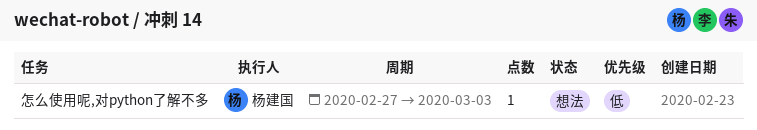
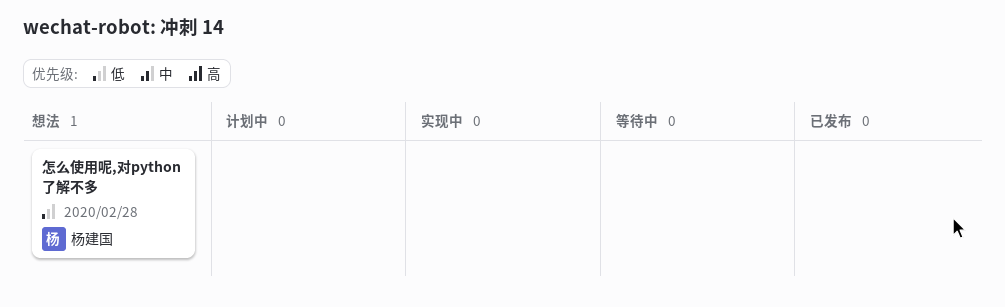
怎么使用呢,对python了解不多, due: Mar 3 -> Feb 28

